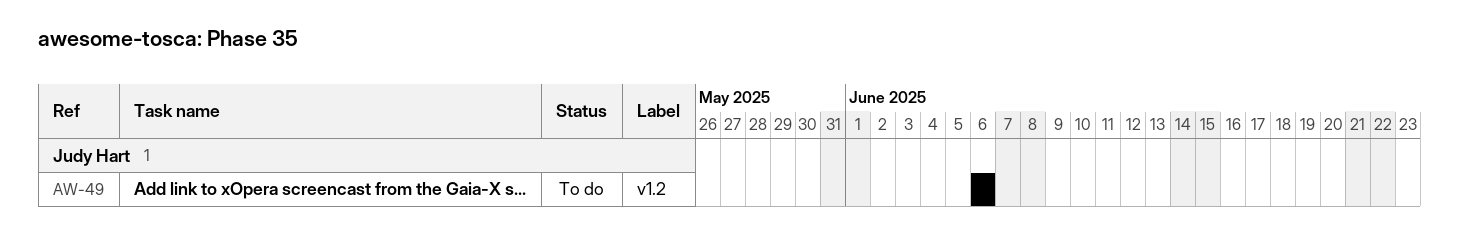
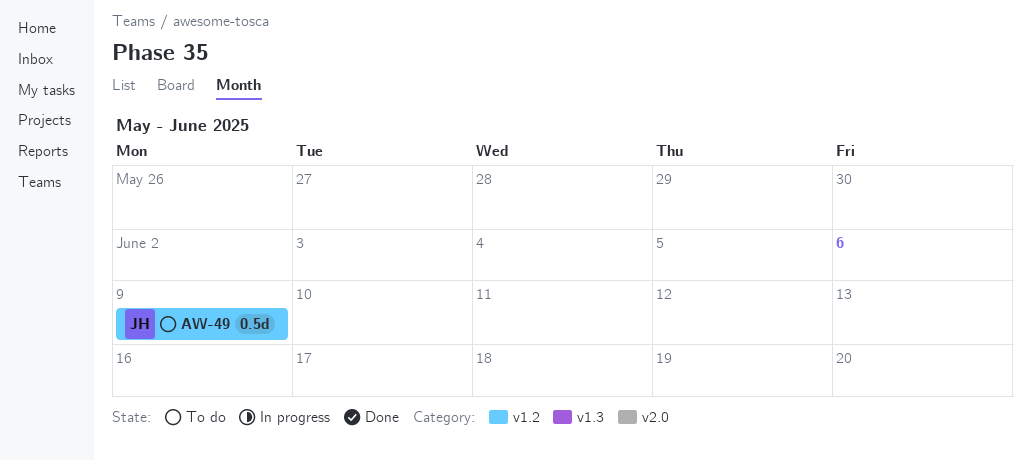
AW-49, start: Jun 6 -> Jun 9
AW-49, due: Jun 6 -> Jun 9

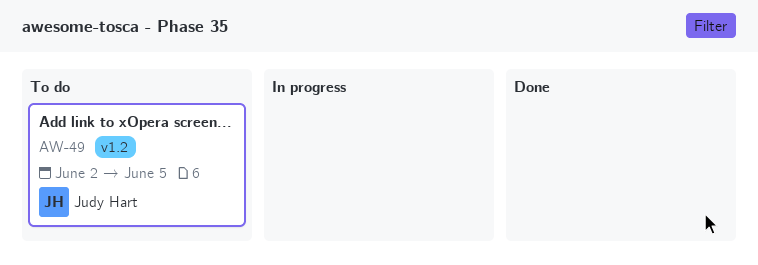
AW-49, start: Jun 9 -> Jun 2
AW-49, due: Jun 9 -> Jun 5

